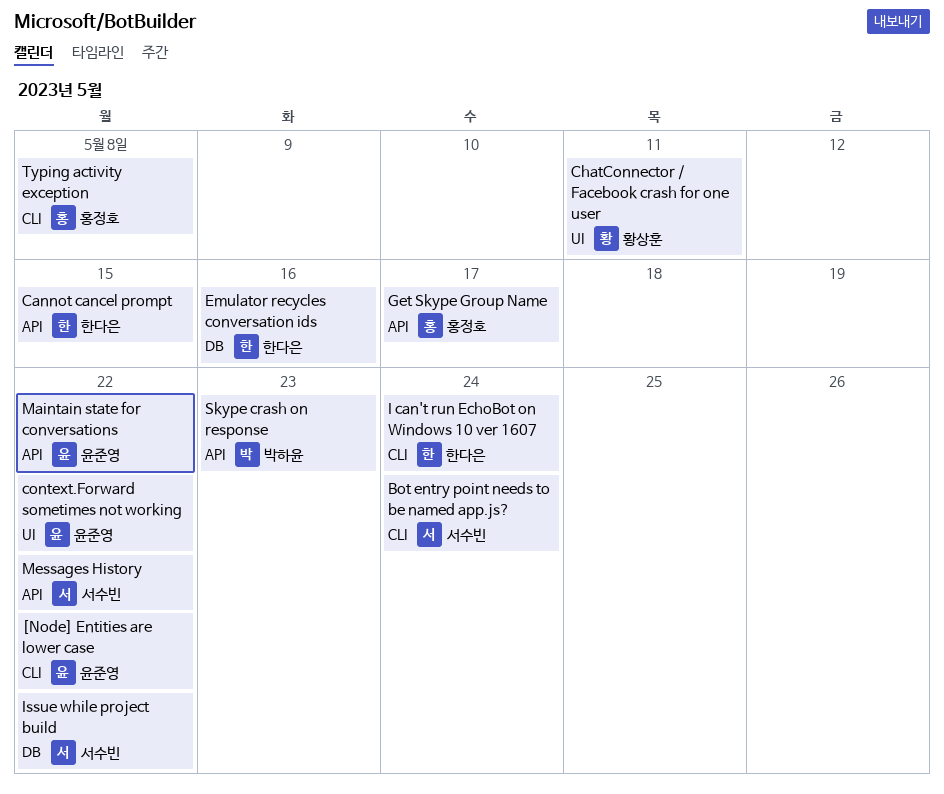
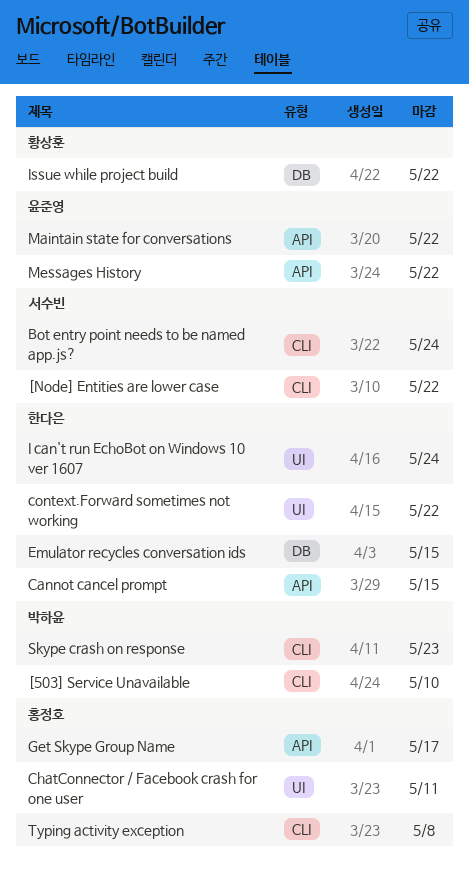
[503] Service Unavailable: none -> present
[Node] Entities are lower case, owner: 윤준영 -> 서수빈
ChatConnector / Facebook crash for one user, owner: 황상훈 -> 홍정호
context.Forward sometimes not working, owner: 윤준영 -> 한다은
Emulator recycles conversation ids, due: May 16 -> May 15
I can't run EchoBot on Windows 10 ver 1607, label: CLI -> UI
Issue while project build, owner: 서수빈 -> 황상훈
Messages History, owner: 서수빈 -> 윤준영
Skype crash on response, label: API -> CLI

